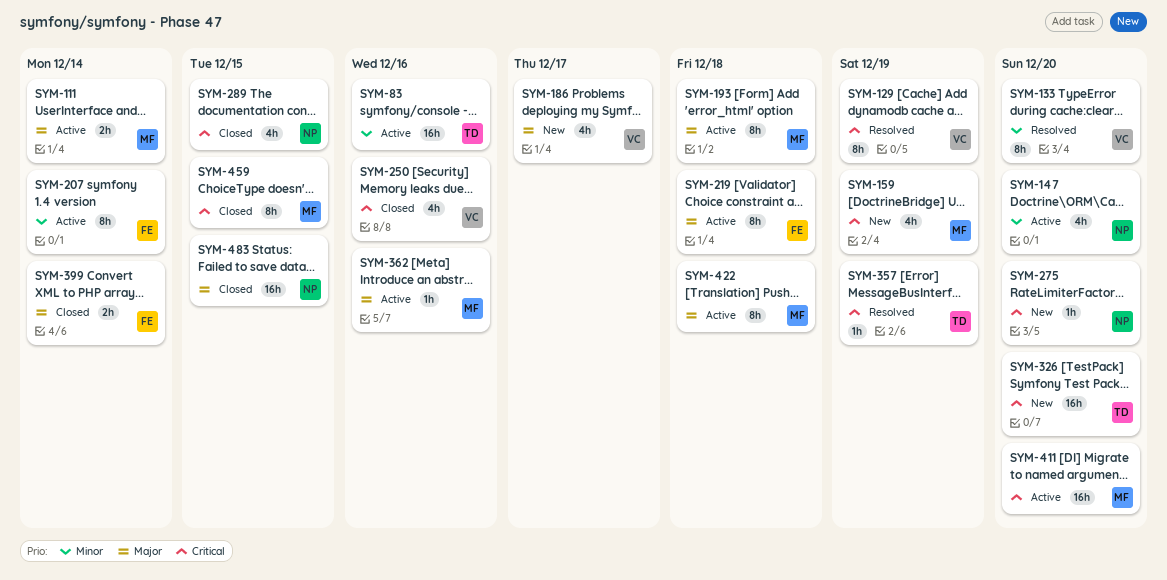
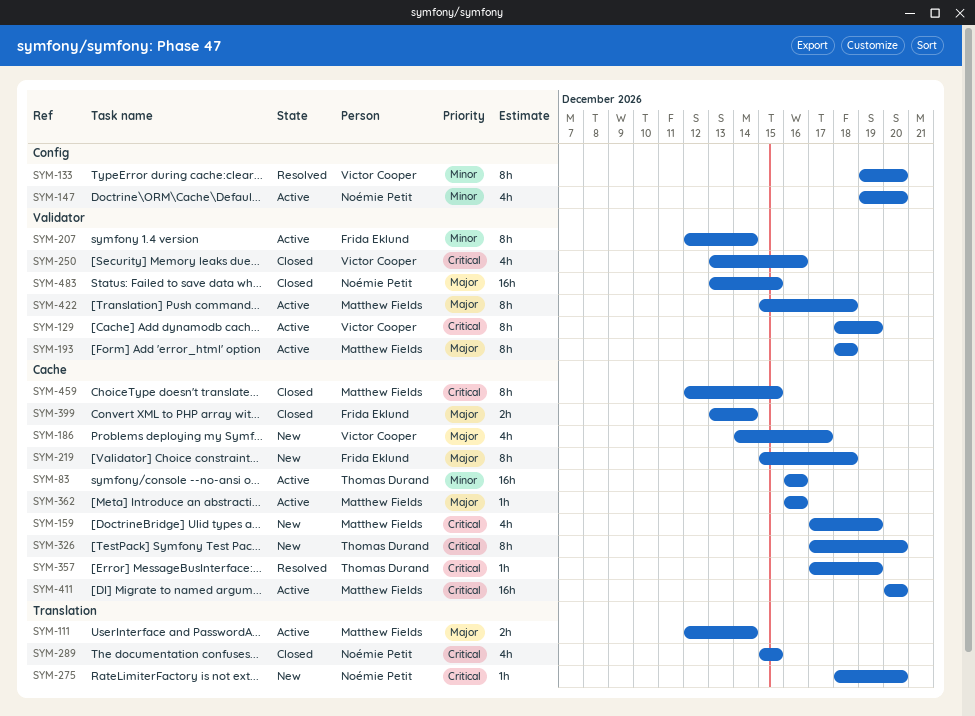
SYM-129, status: Resolved -> Active
SYM-219, status: Active -> New
SYM-326, estimate: 16h -> 8h

